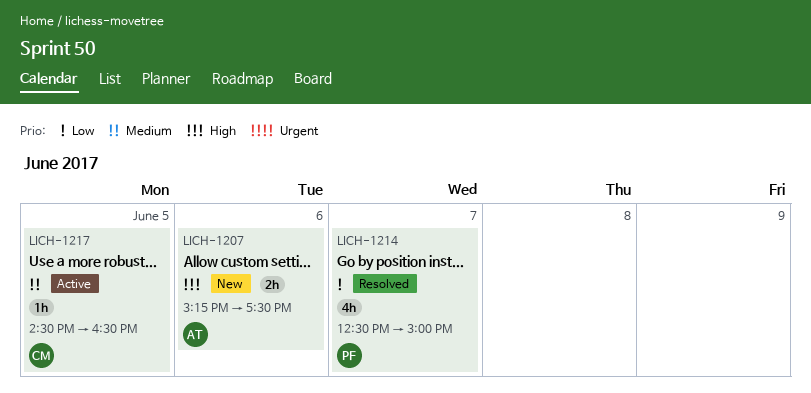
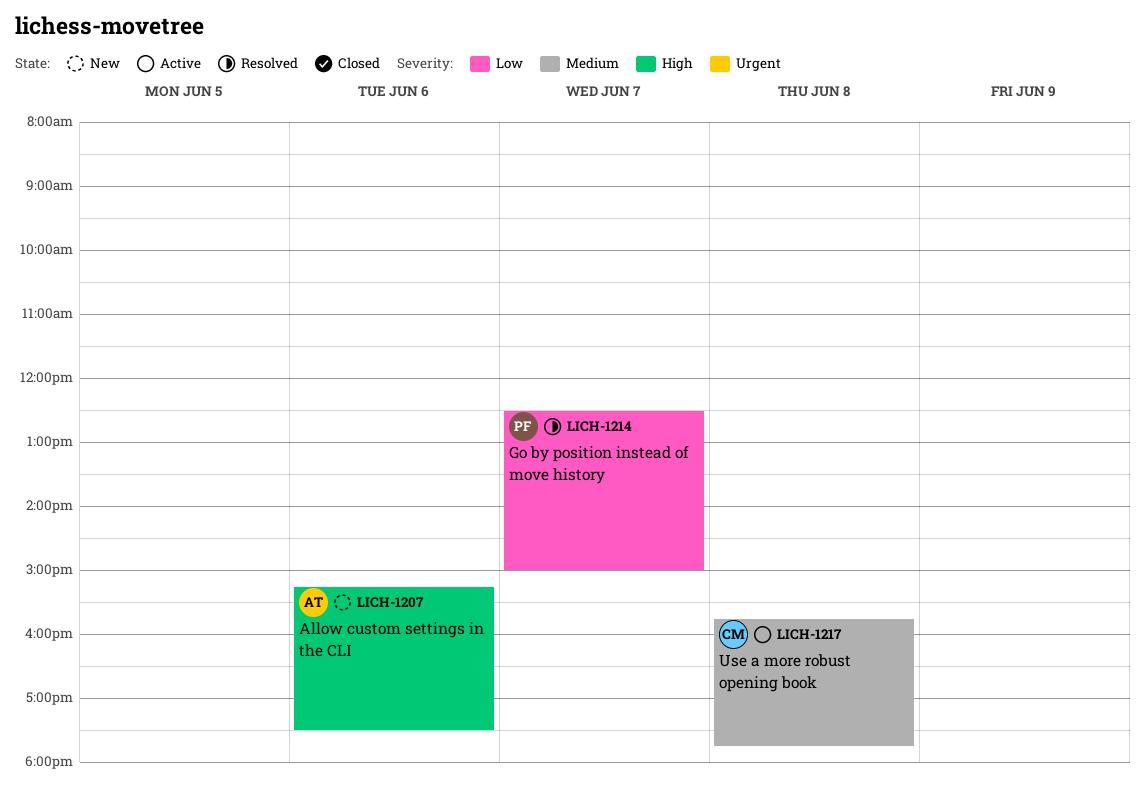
LICH-1217, day: Jun 5 -> Jun 8
LICH-1217, begins: 14:30 -> 15:45
LICH-1217, ends: 16:30 -> 17:45

